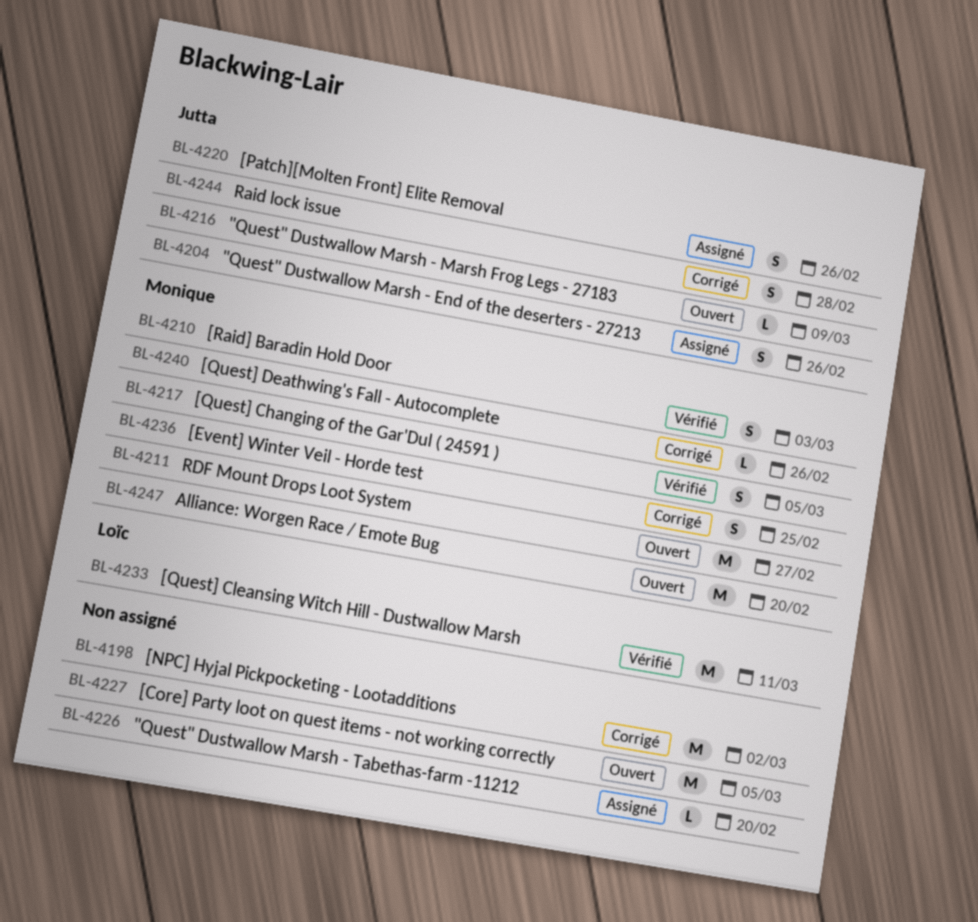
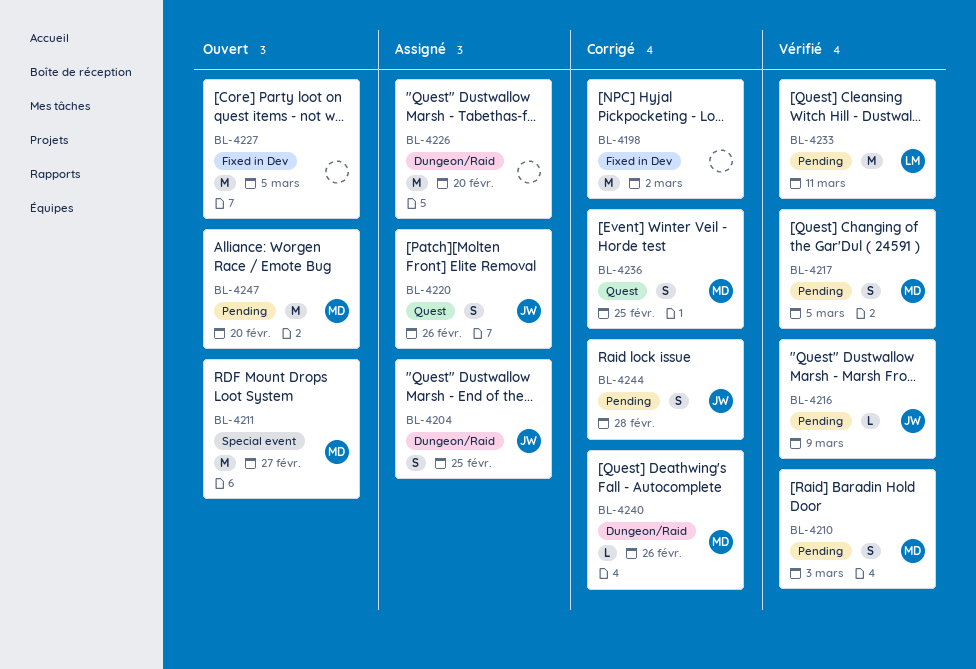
BL-4204, due: Feb 26 -> Feb 25
BL-4216, status: Ouvert -> Vérifié
BL-4226, estimate: L -> M

